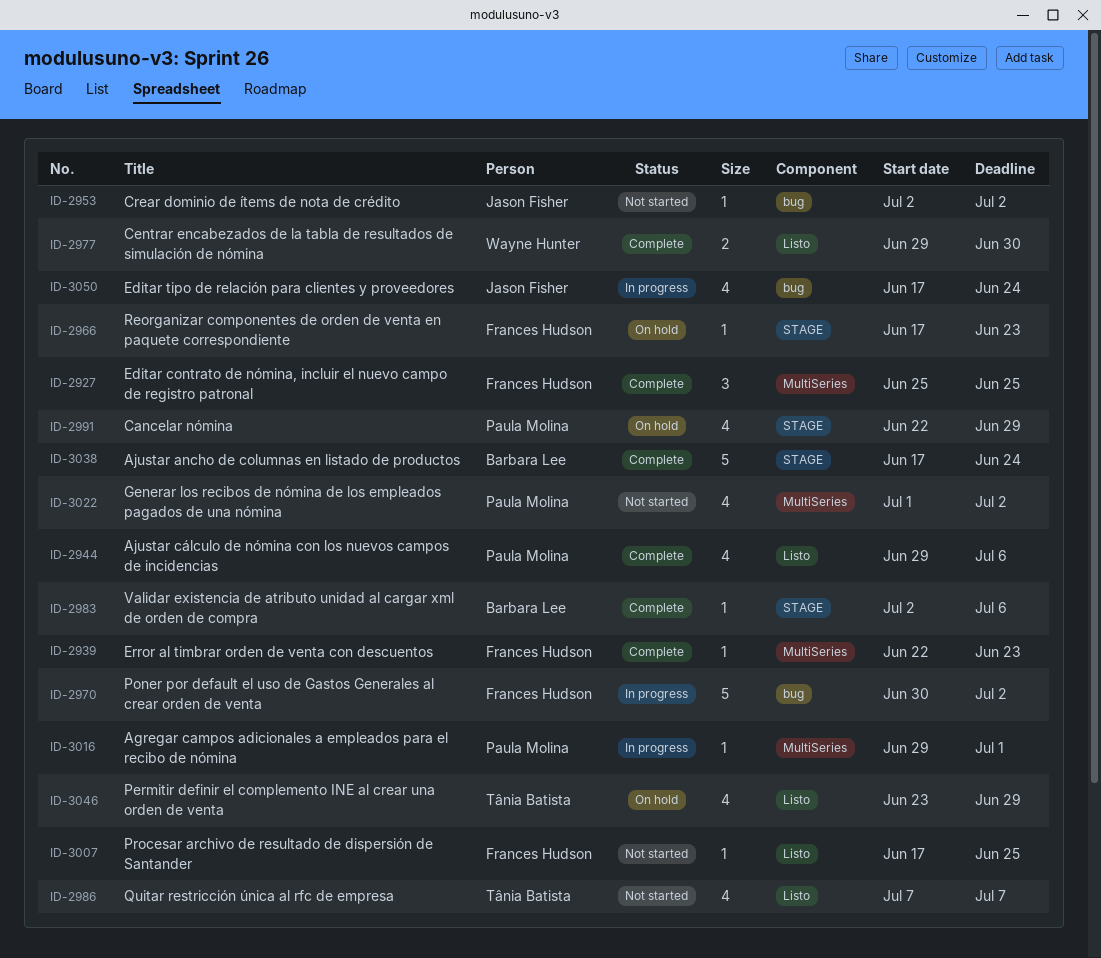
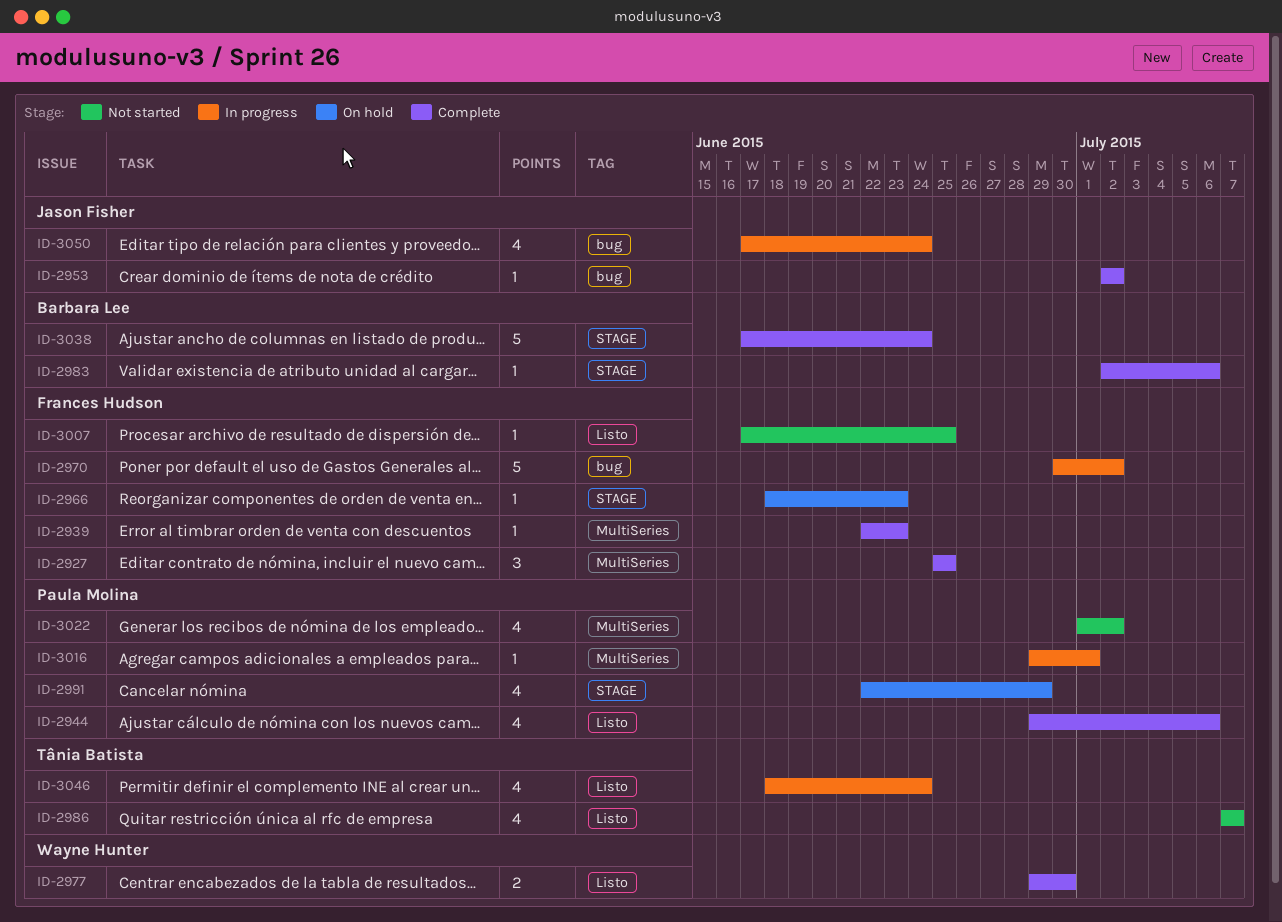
ID-2953, status: Not started -> Complete
ID-2966, start: Jun 17 -> Jun 18
ID-3046, status: On hold -> In progress
ID-3046, start: Jun 23 -> Jun 18
ID-3046, due: Jun 29 -> Jun 24

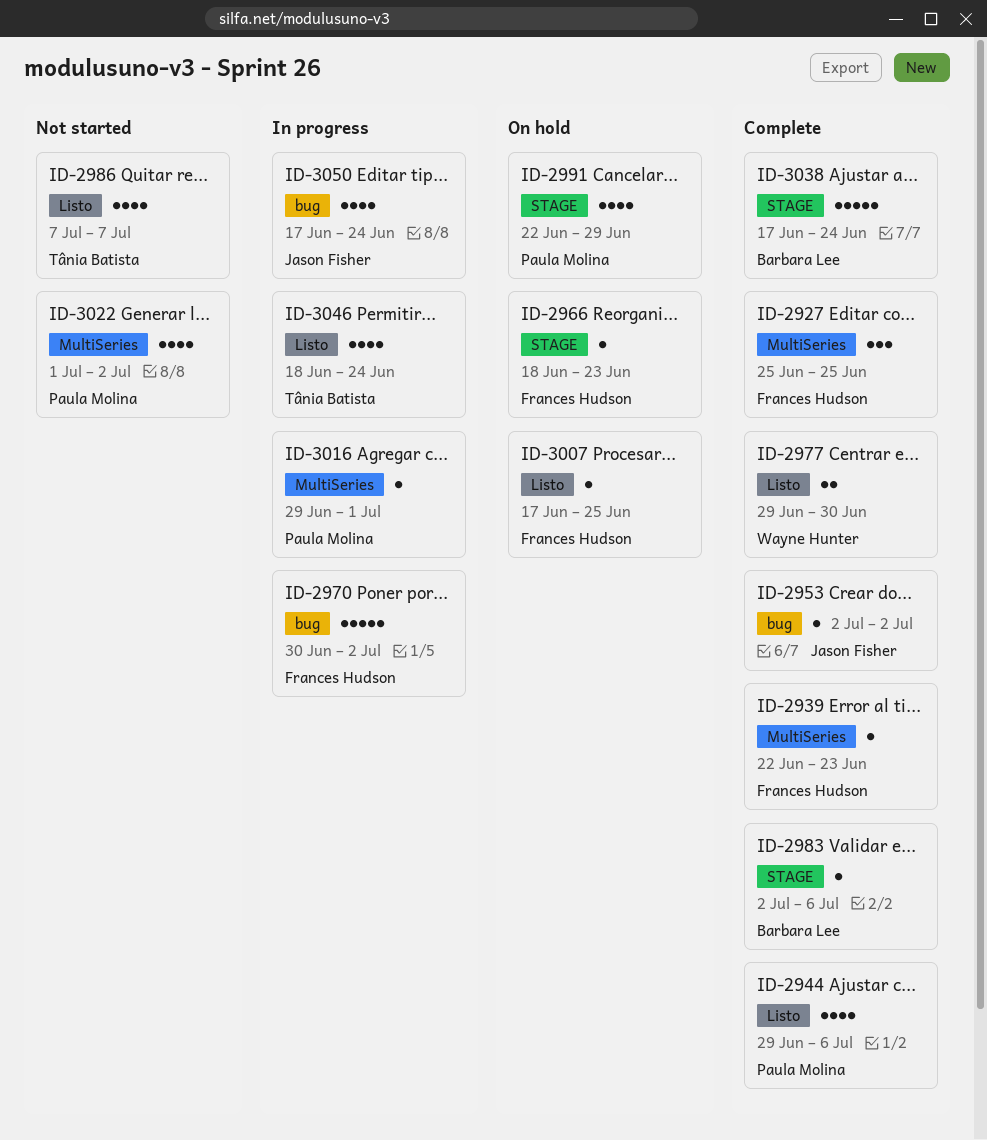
ID-3007, status: Not started -> On hold

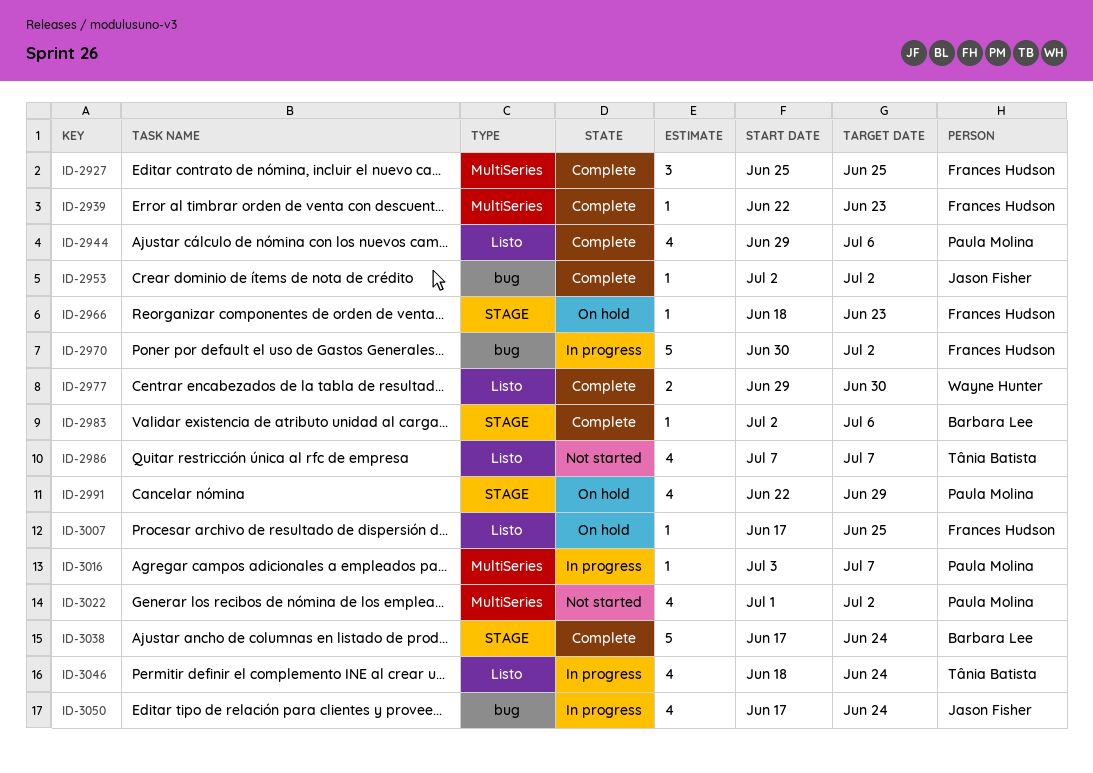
ID-3016, start: Jun 29 -> Jul 3
ID-3016, due: Jul 1 -> Jul 7

